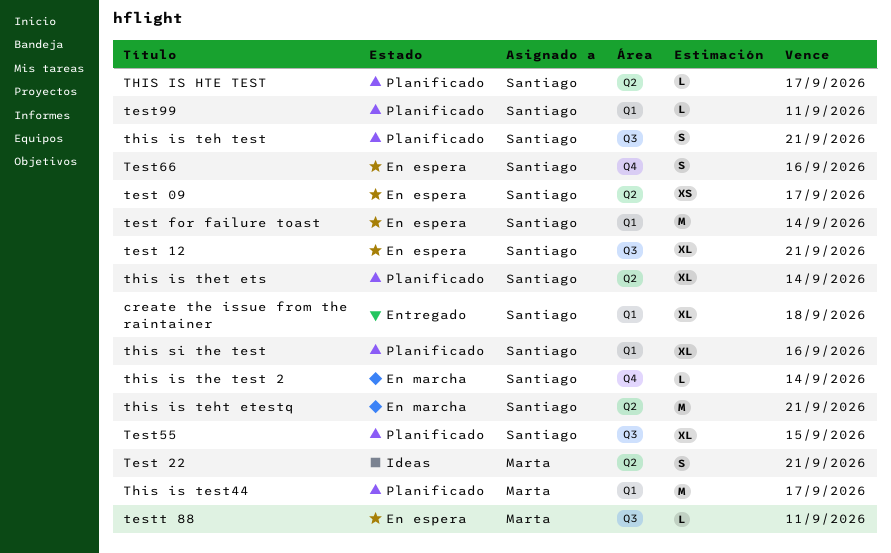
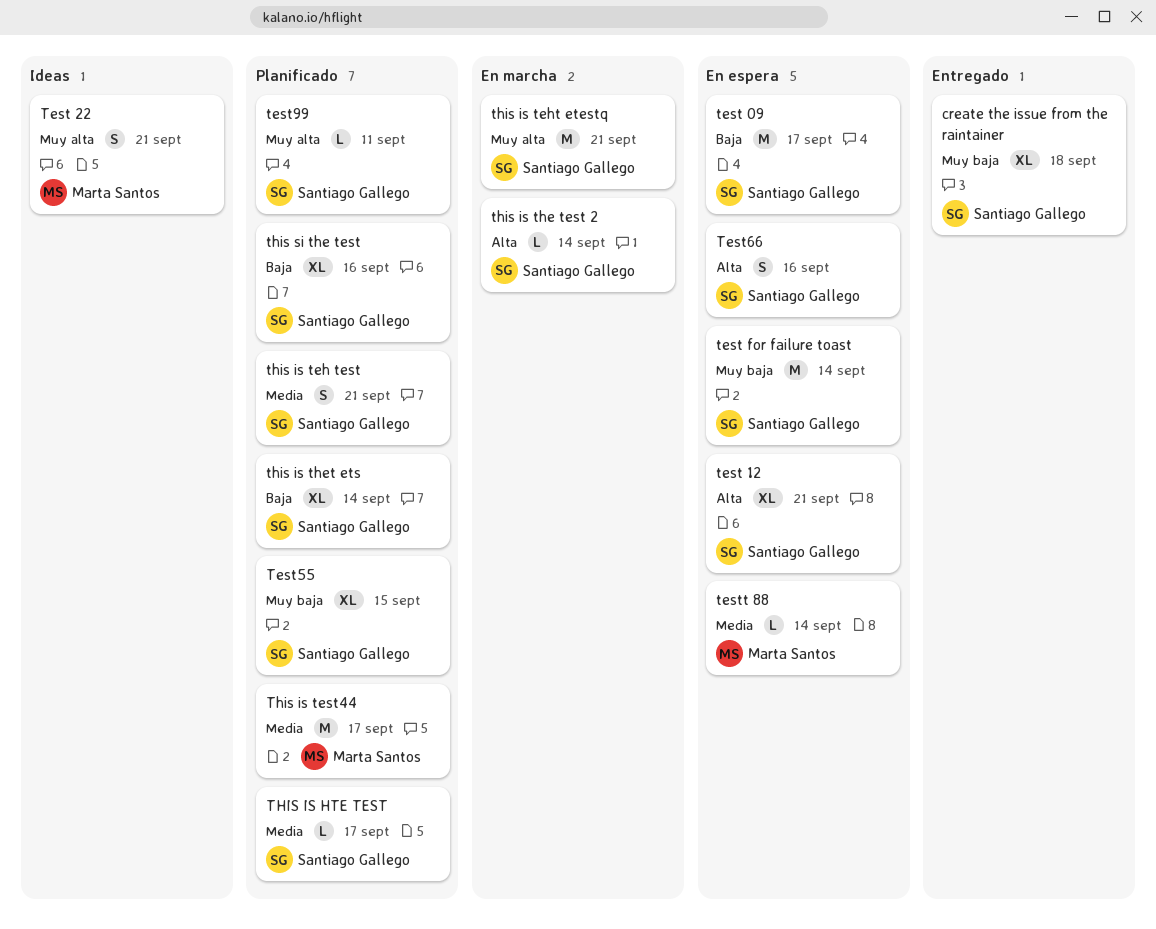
test 09, estimate: XS -> M
testt 88, due: Sep 11 -> Sep 14

